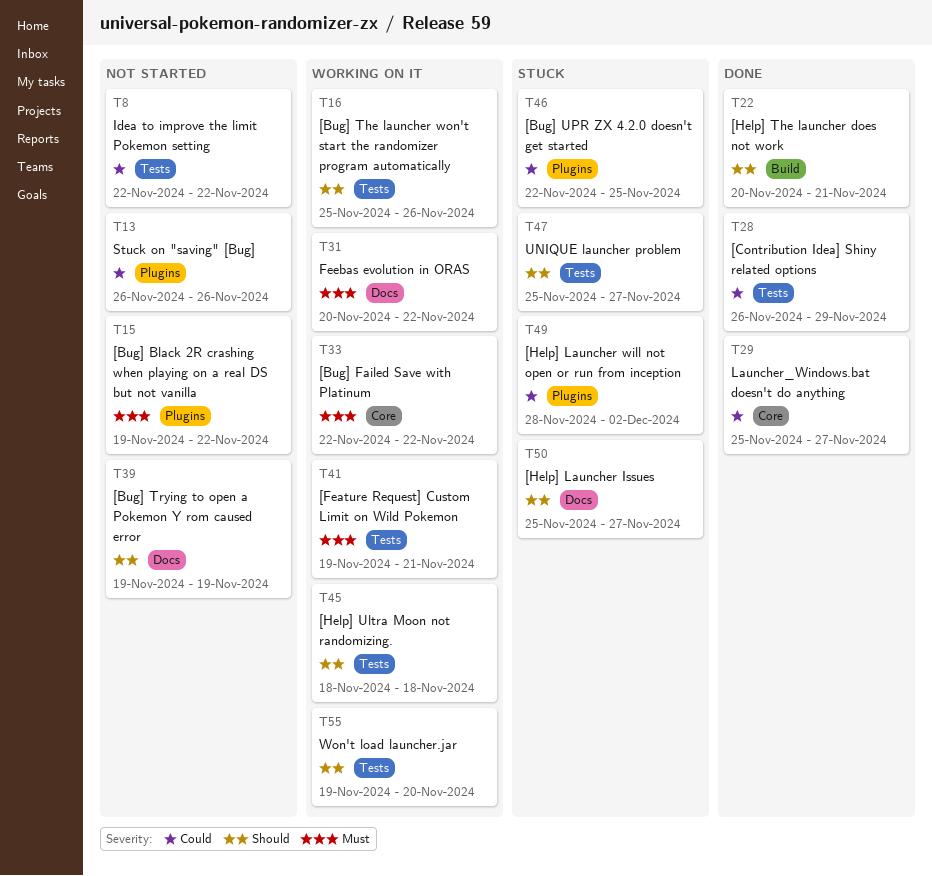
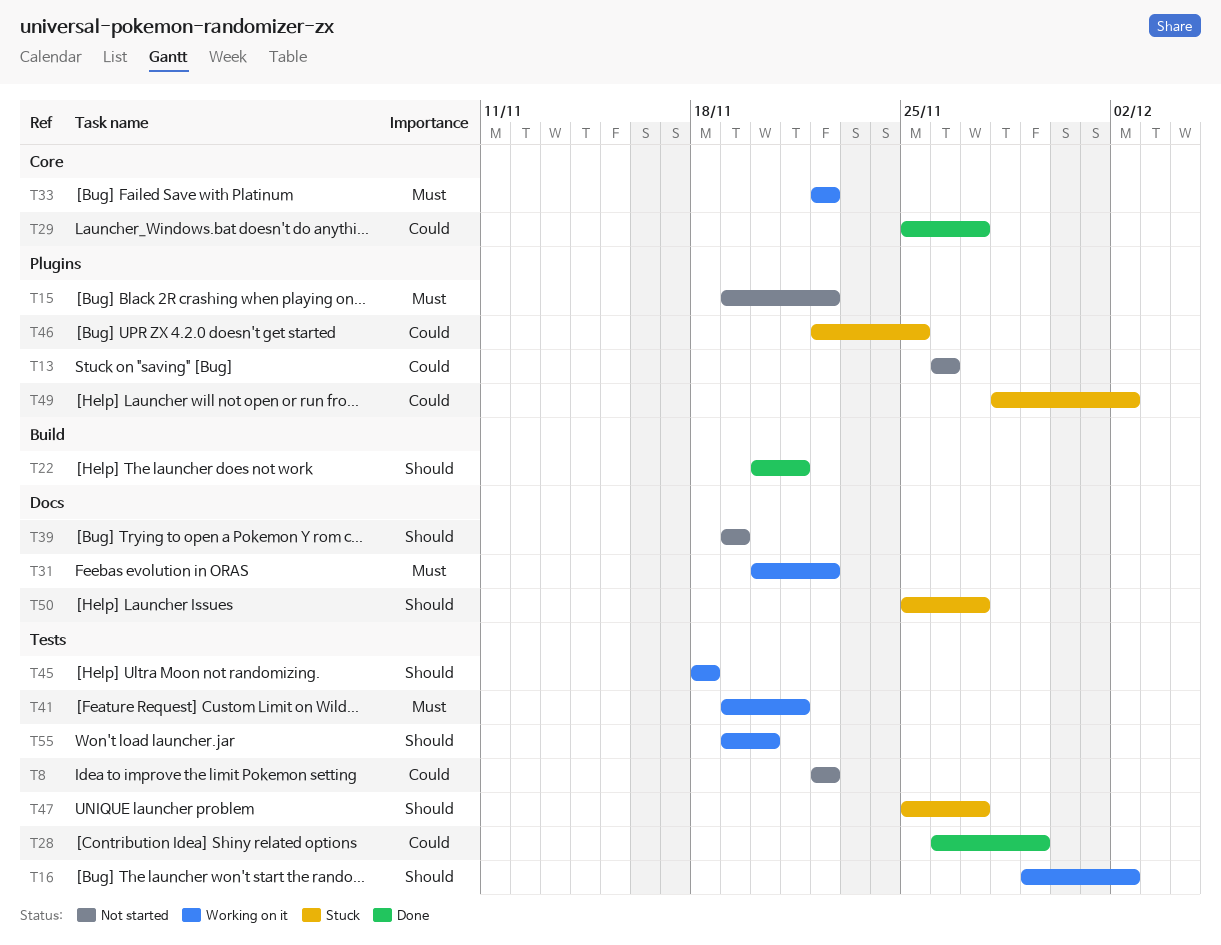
T16, start: Nov 25 -> Nov 29
T16, due: Nov 26 -> Dec 2

